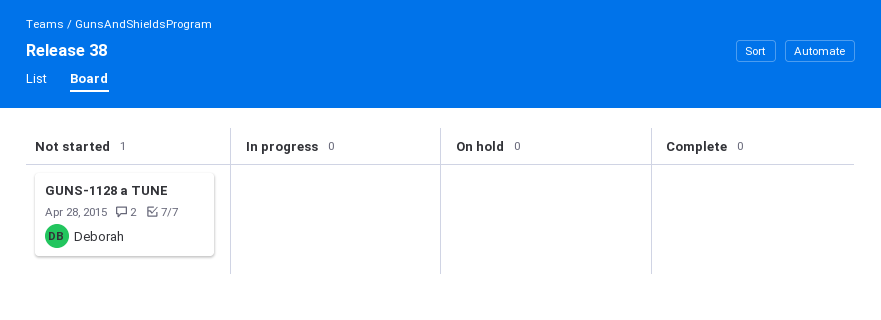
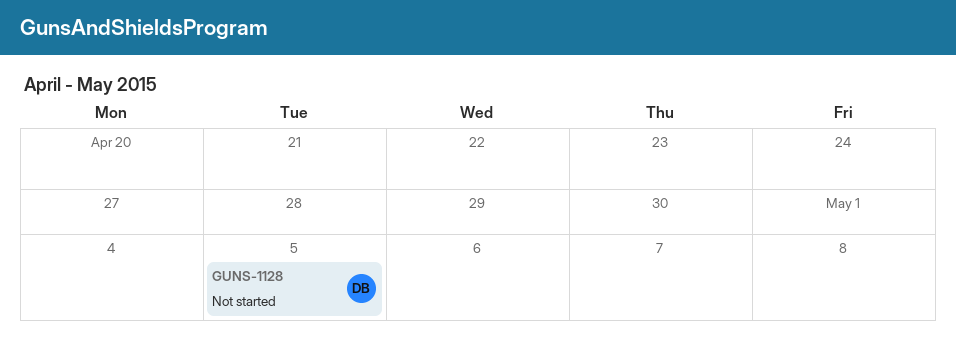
GUNS-1128, due: Apr 28 -> May 5

